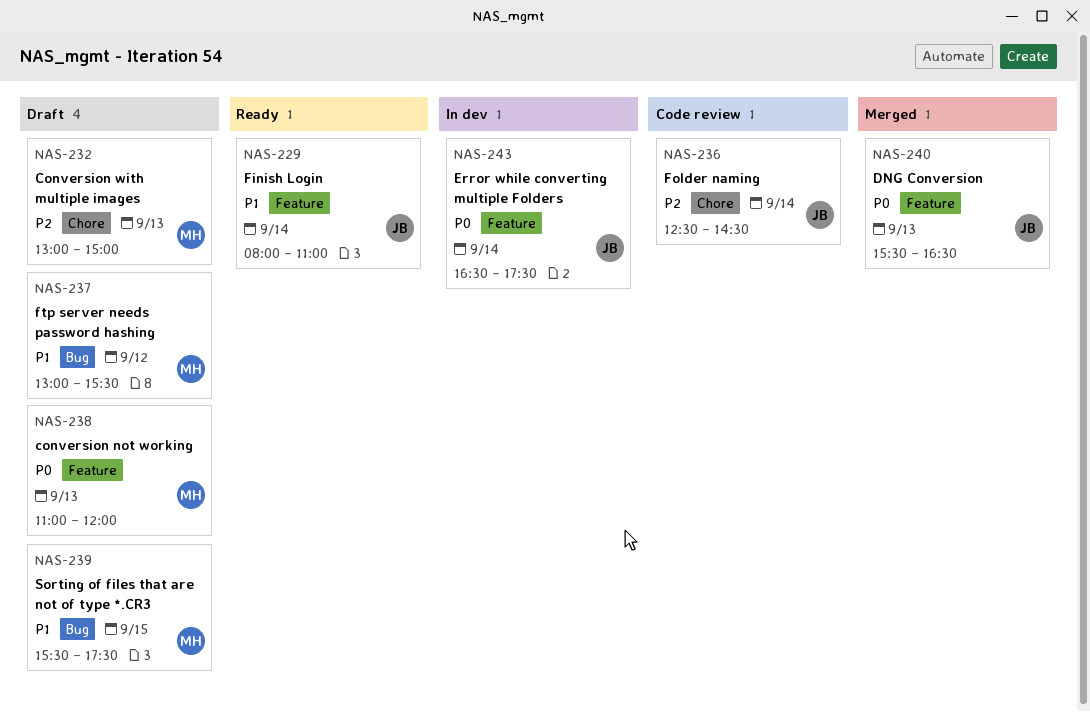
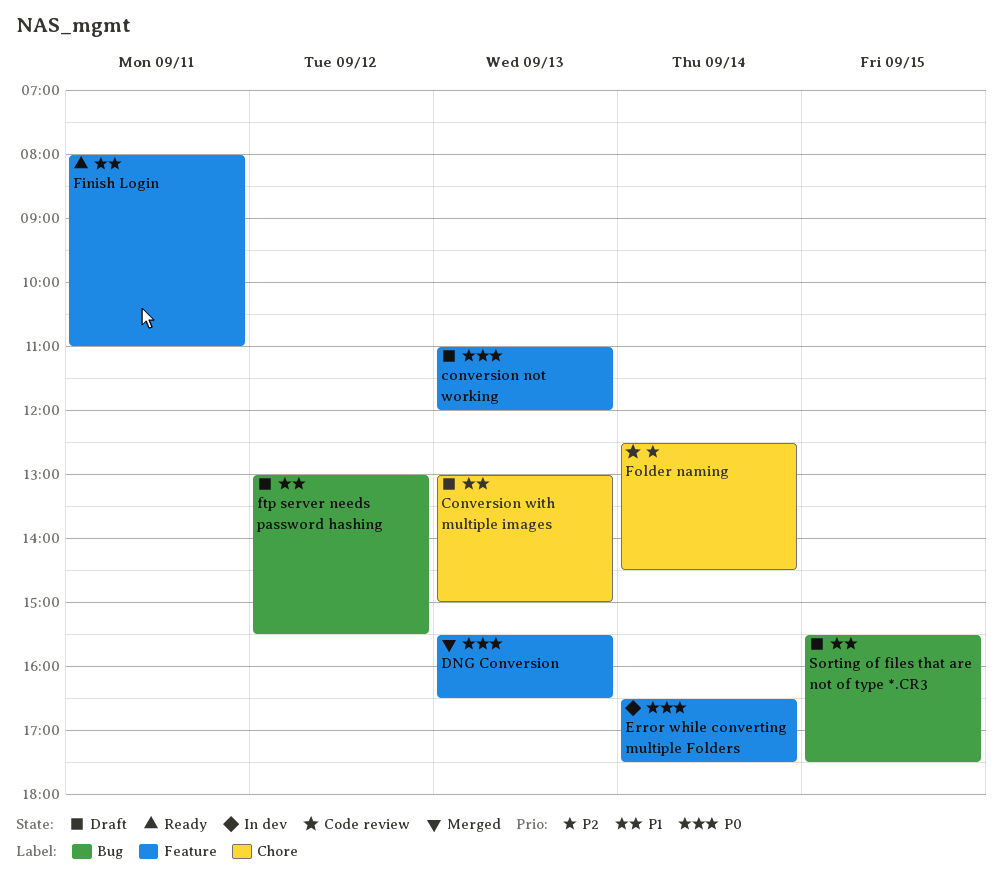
Conversion with multiple images, priority: P2 -> P1
Finish Login, day: Sep 14 -> Sep 11

